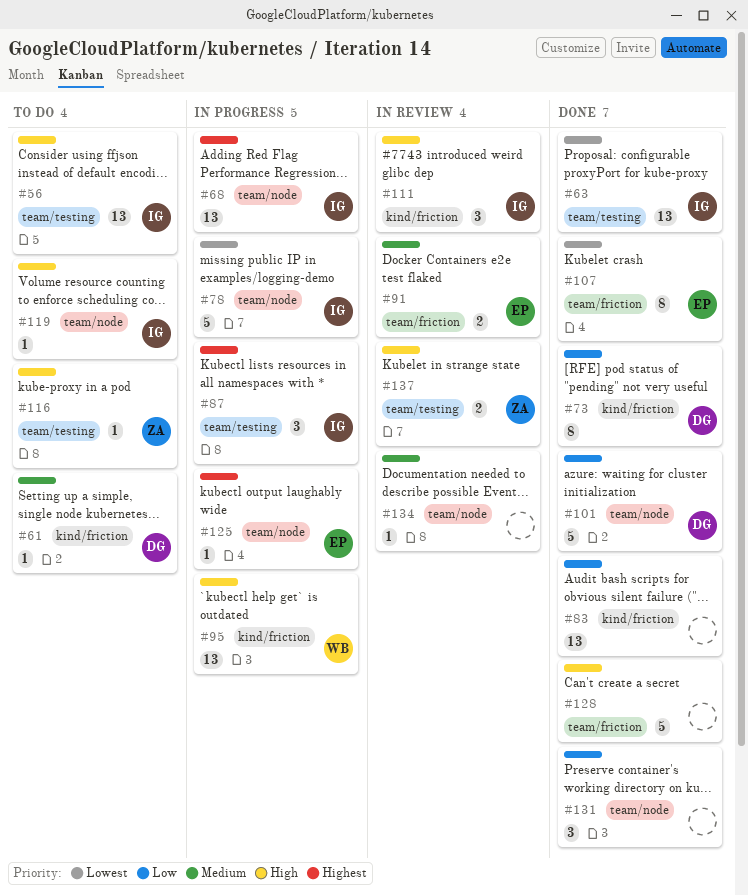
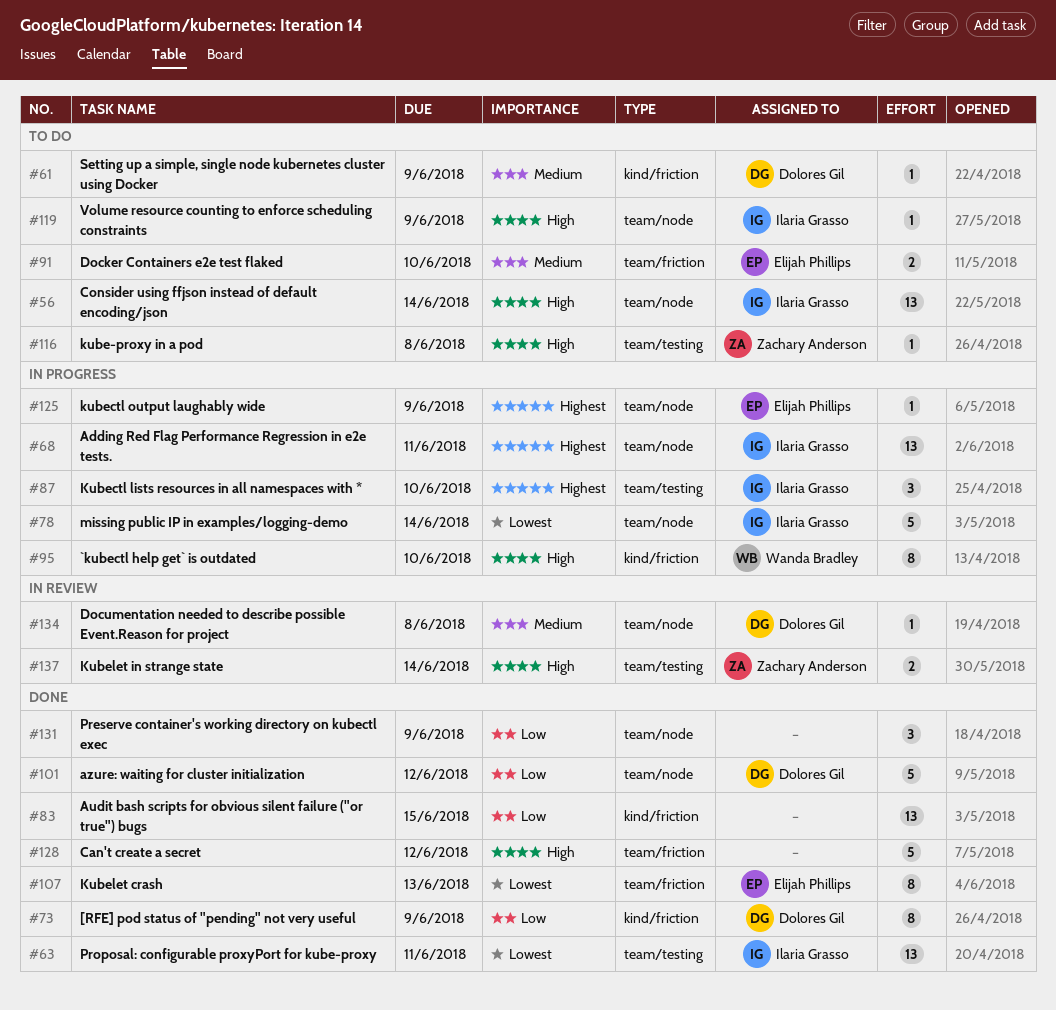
#56, label: team/testing -> team/node
#91, status: In review -> To do
#95, estimate: 13 -> 8
#111: present -> none
#134, owner: none -> Dolores Gil

